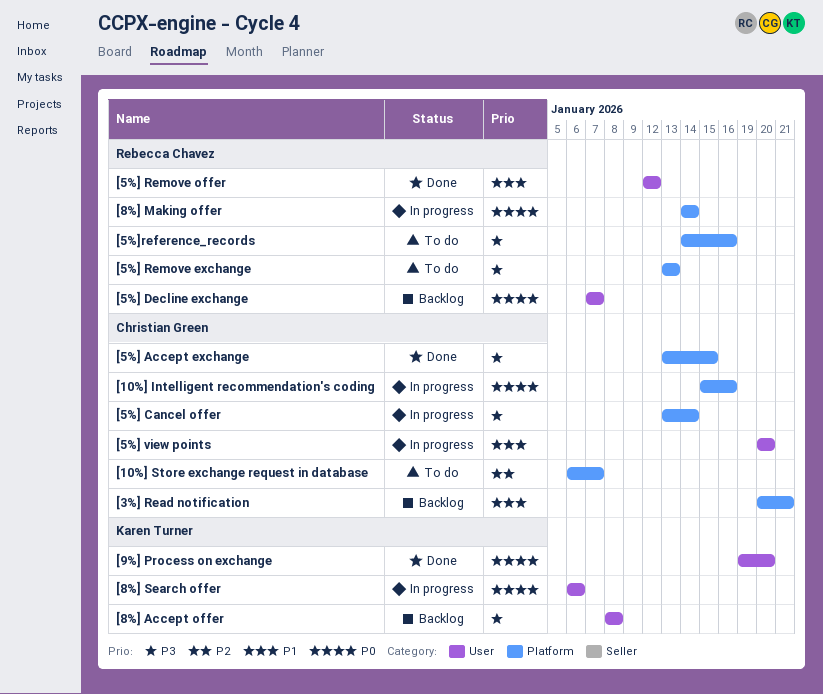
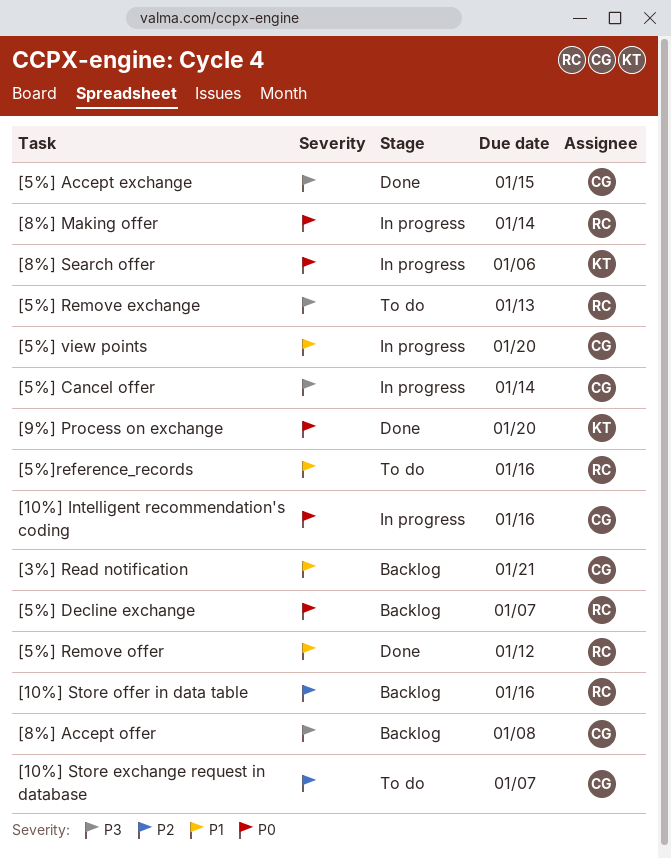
[10%] Store offer in data table: none -> present
[5%]reference_records, priority: P3 -> P1
[8%] Accept offer, owner: Karen Turner -> Christian Green

